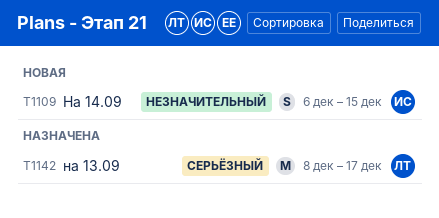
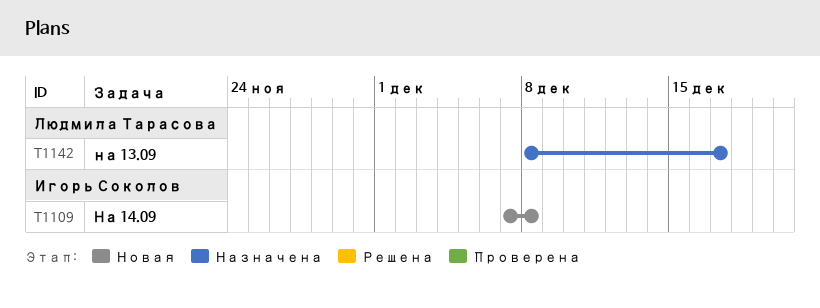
T1109, start: Dec 6 -> Dec 7
T1109, due: Dec 15 -> Dec 8

